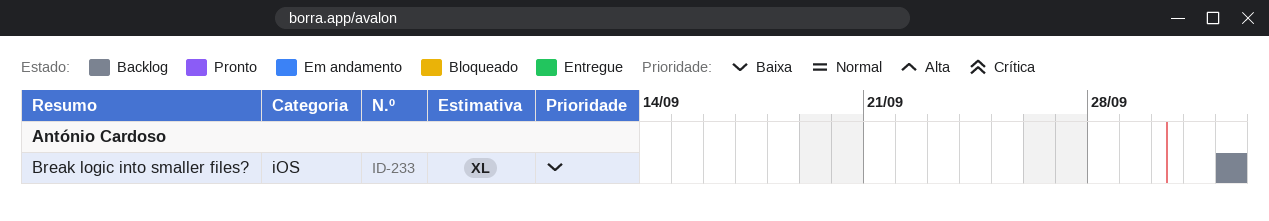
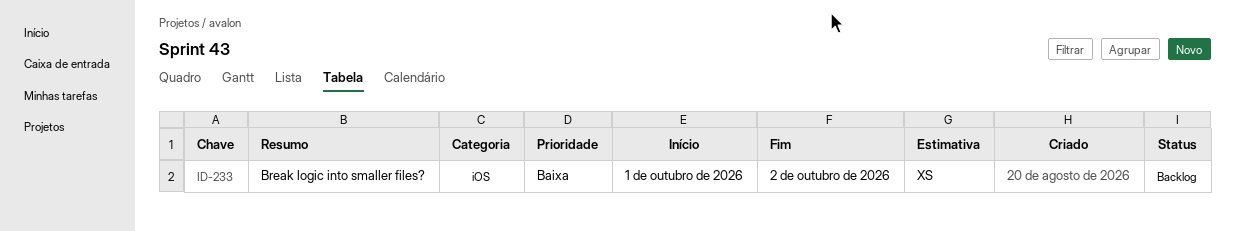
ID-233, estimate: XL -> XS
ID-233, start: Oct 2 -> Oct 1

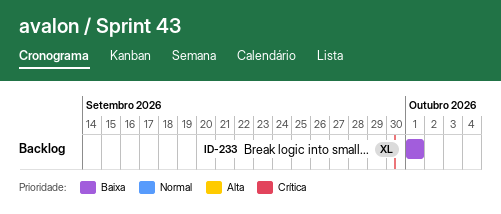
ID-233, estimate: XS -> XL
ID-233, due: Oct 2 -> Oct 1

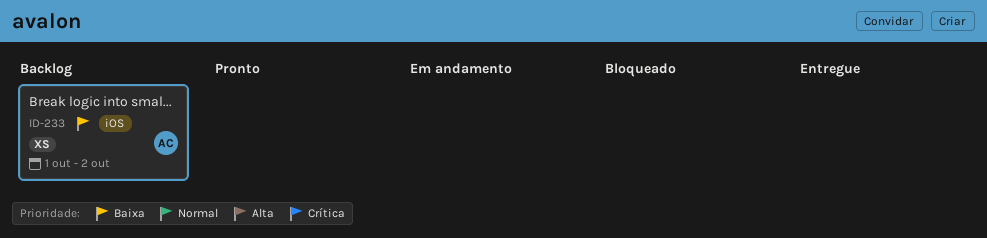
ID-233, estimate: XL -> XS
ID-233, due: Oct 1 -> Oct 2

